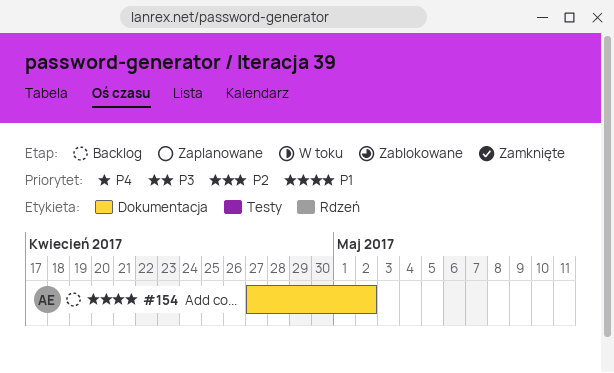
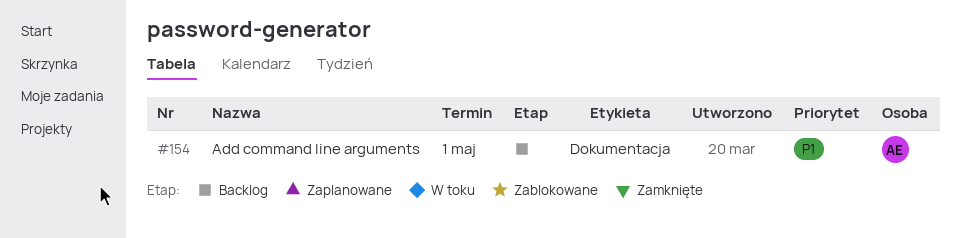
#154, due: May 2 -> May 1

